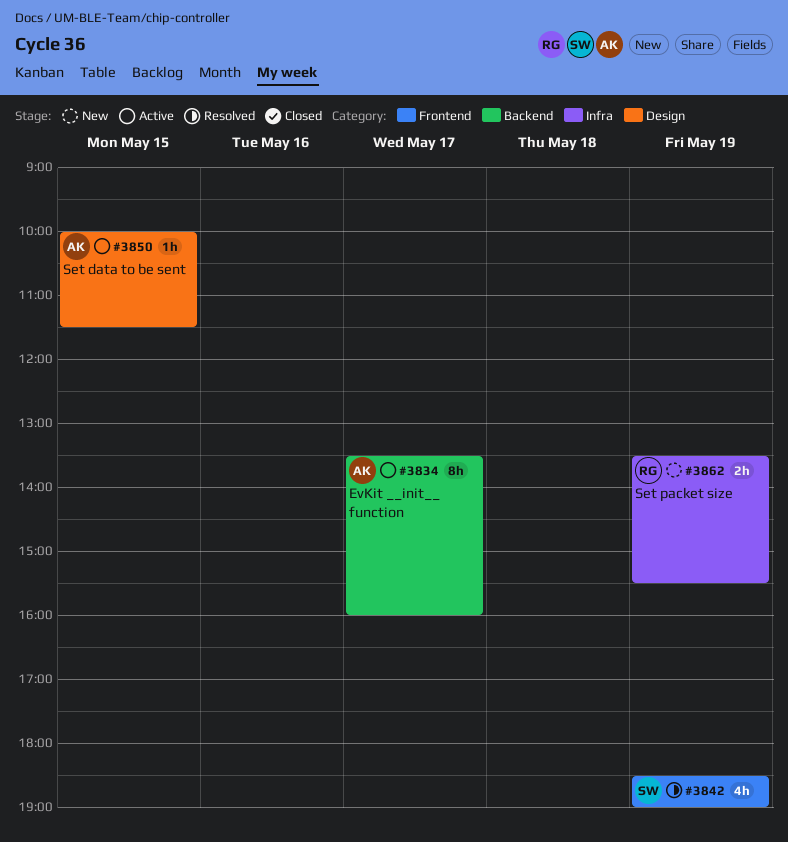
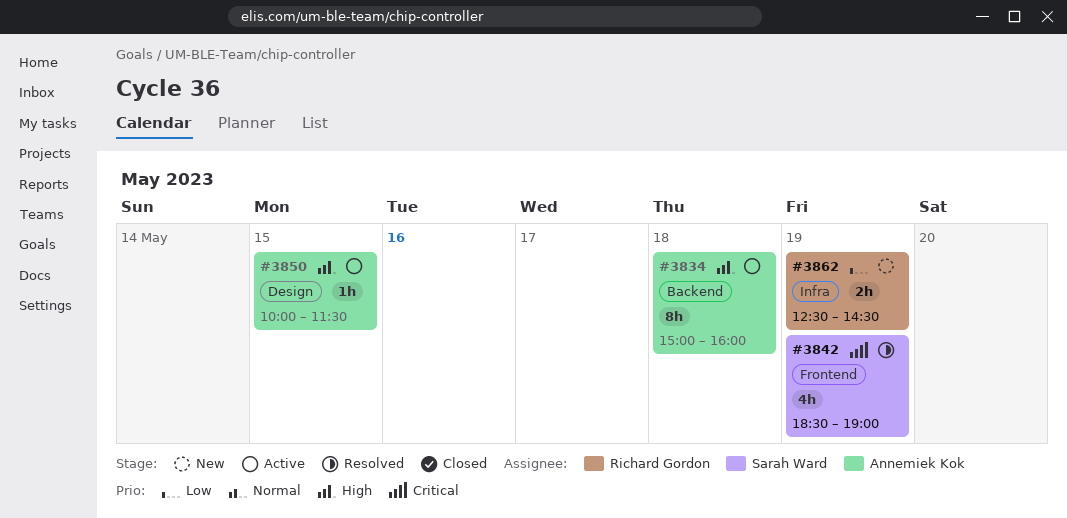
#3834, day: May 17 -> May 18
#3834, begins: 13:30 -> 15:00
#3862, begins: 13:30 -> 12:30
#3862, ends: 15:30 -> 14:30

